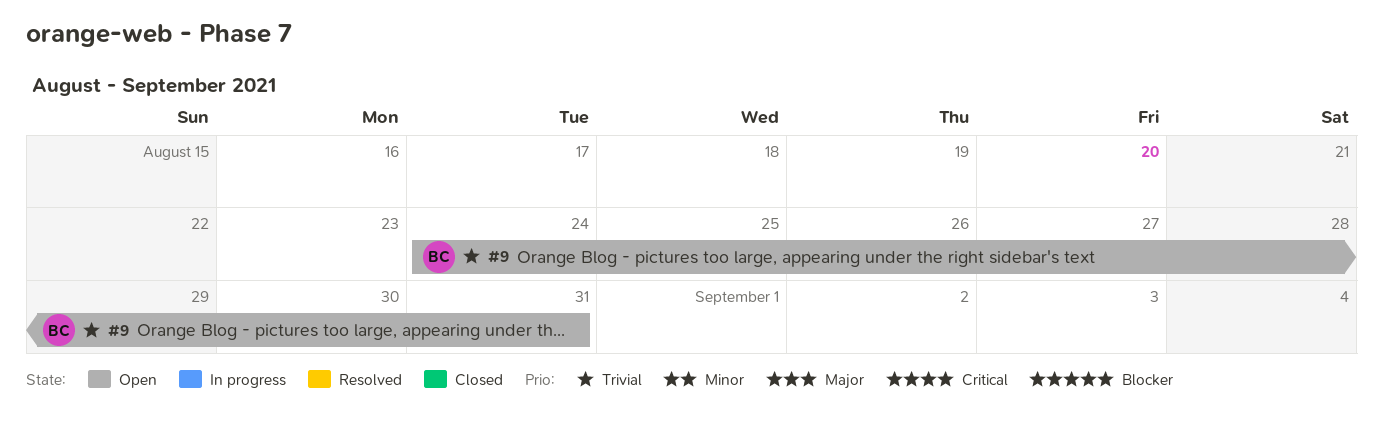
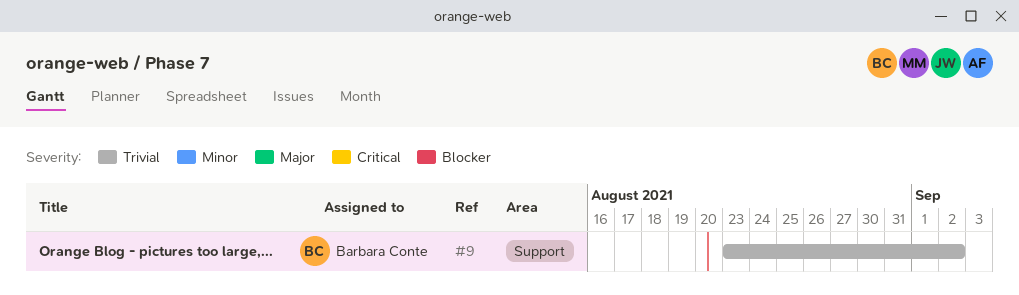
#9, start: Aug 24 -> Aug 23
#9, due: Aug 31 -> Sep 2

